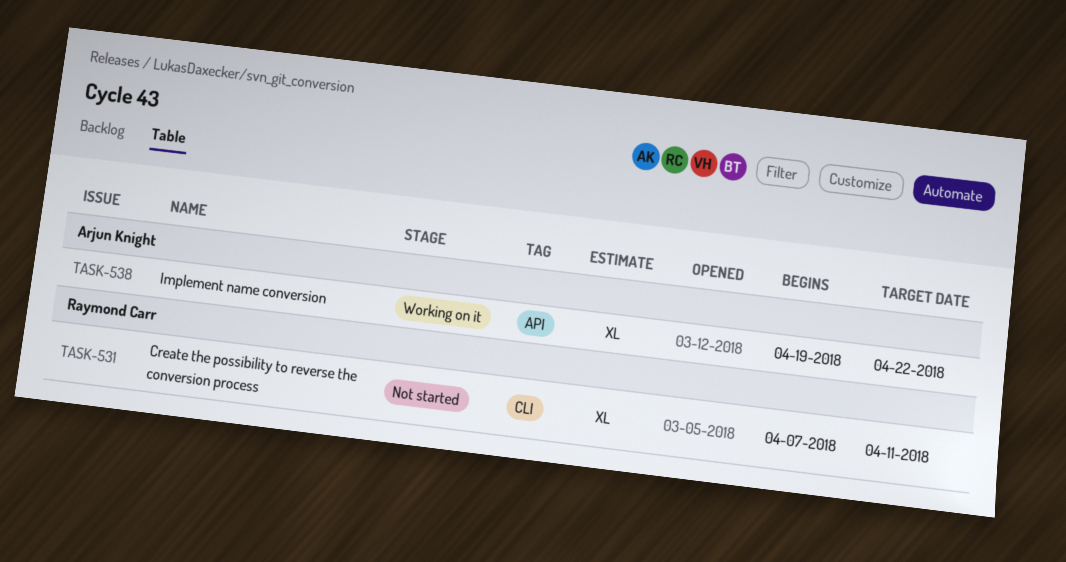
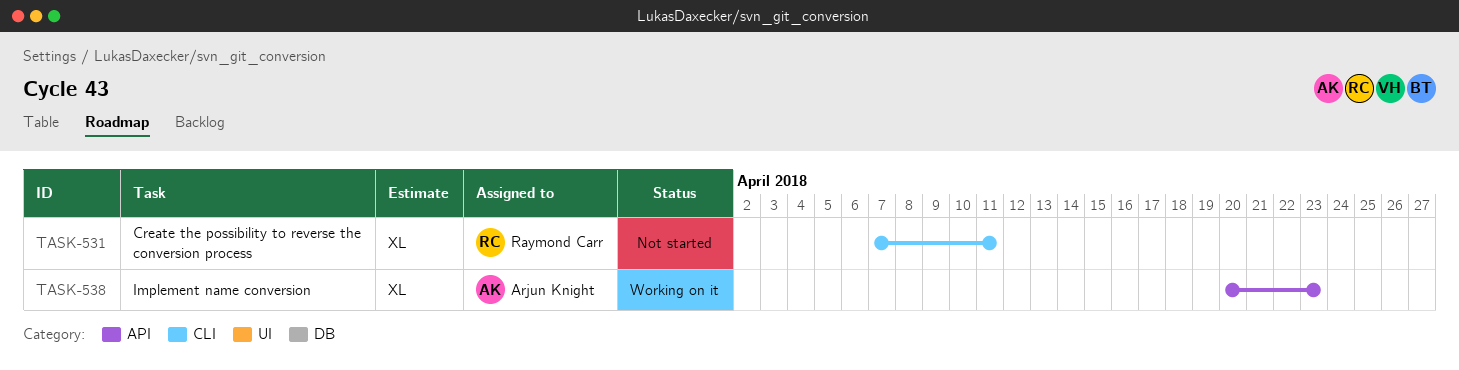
TASK-538, start: Apr 19 -> Apr 20
TASK-538, due: Apr 22 -> Apr 23

